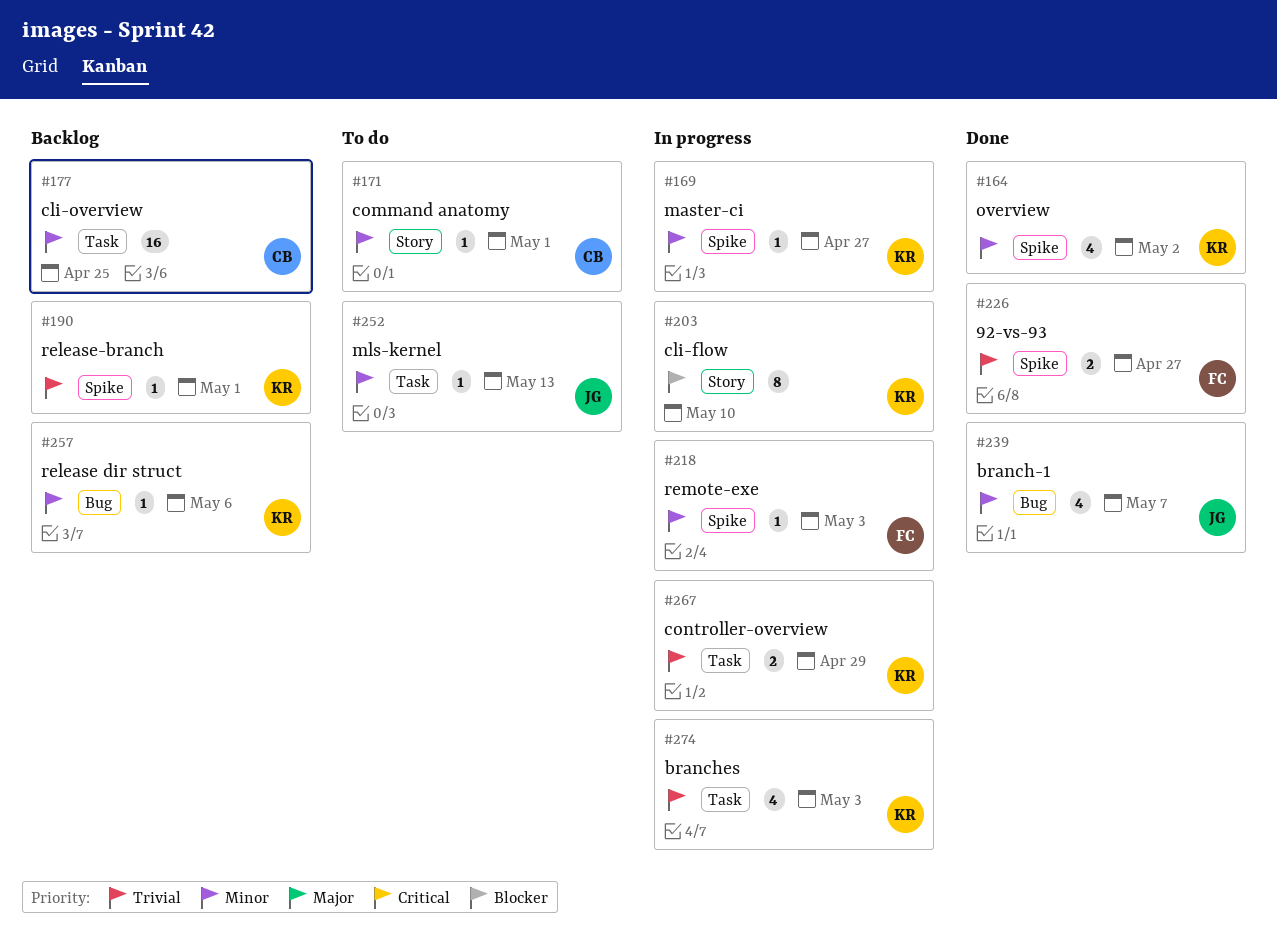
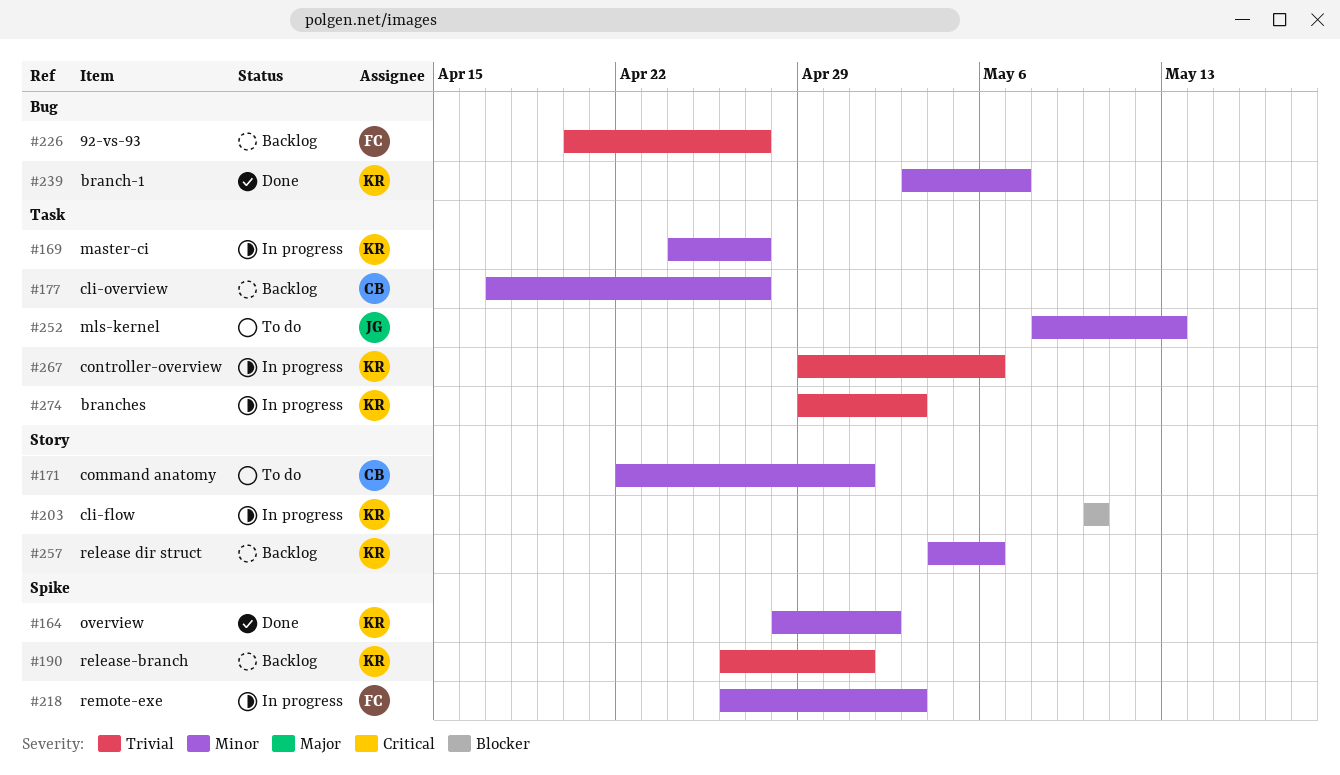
#169, label: Spike -> Task
#177, due: Apr 25 -> Apr 27
#226, status: Done -> Backlog
#226, label: Spike -> Bug
#239, owner: JG -> KR
#257, label: Bug -> Story
#267, due: Apr 29 -> May 6

